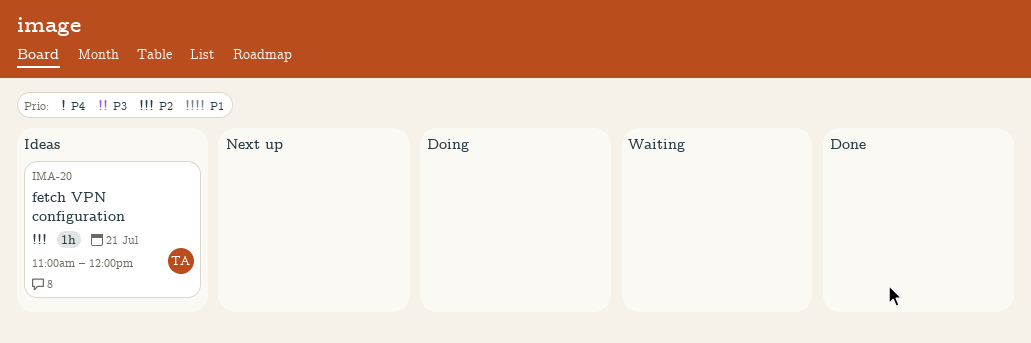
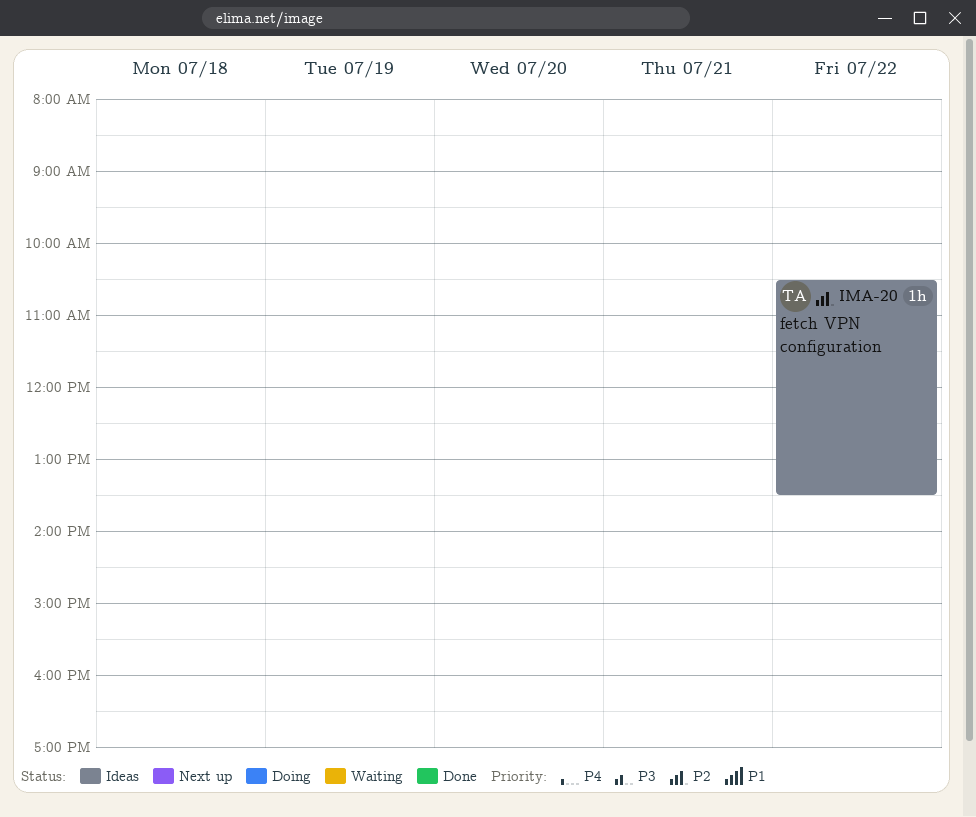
IMA-20, day: Jul 21 -> Jul 22
IMA-20, begins: 11:00 -> 10:30
IMA-20, ends: 12:00 -> 13:30

